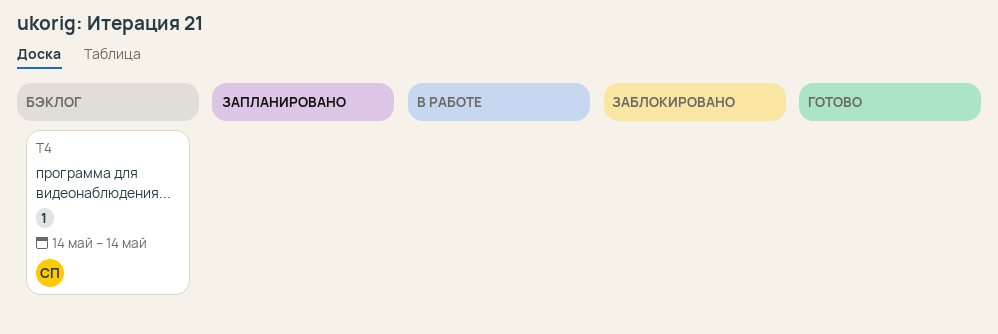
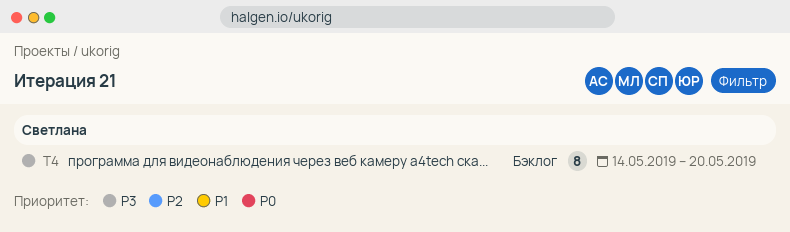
T4, estimate: 1 -> 8
T4, due: May 14 -> May 20

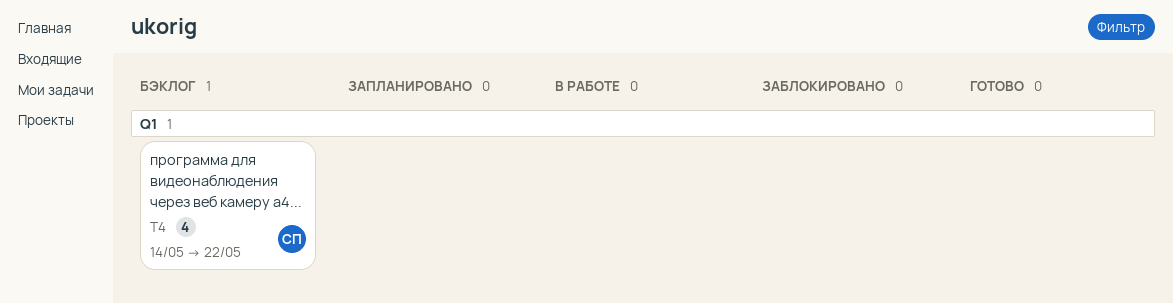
T4, estimate: 8 -> 4
T4, due: May 20 -> May 22

